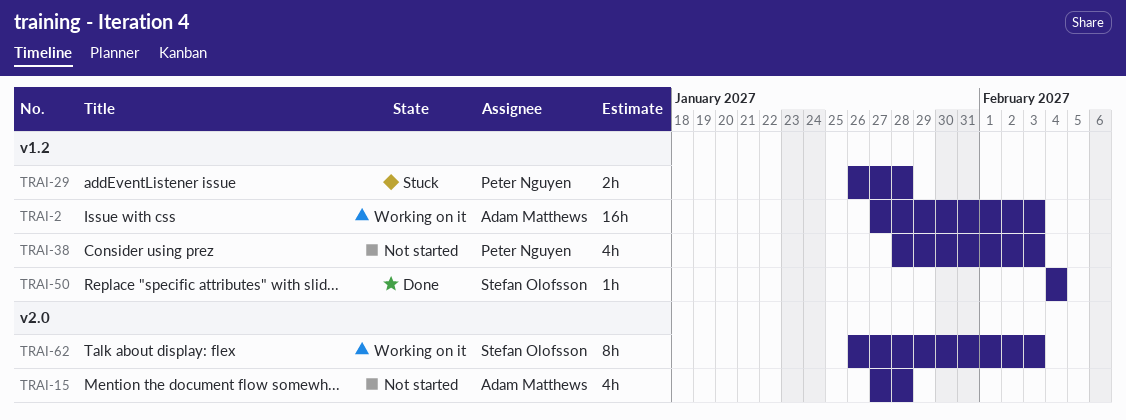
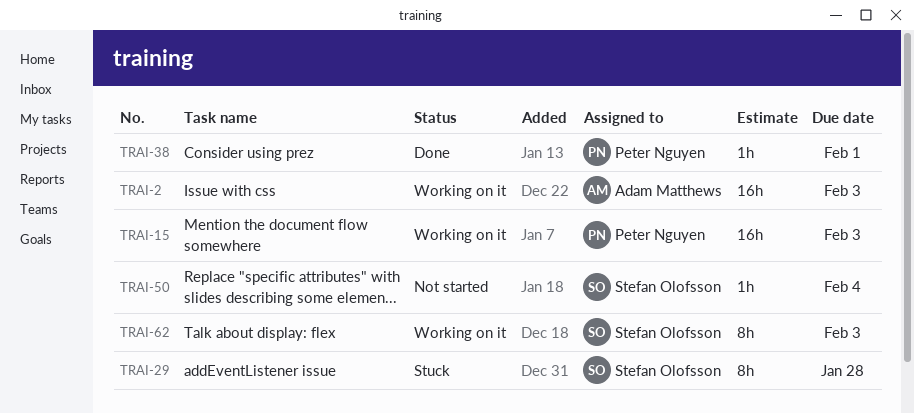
TRAI-15, status: Not started -> Working on it
TRAI-15, owner: Adam Matthews -> Peter Nguyen
TRAI-15, estimate: 4h -> 16h
TRAI-15, due: Jan 28 -> Feb 3
TRAI-29, owner: Peter Nguyen -> Stefan Olofsson
TRAI-29, estimate: 2h -> 8h
TRAI-38, status: Not started -> Done
TRAI-38, estimate: 4h -> 1h
TRAI-38, due: Feb 3 -> Feb 1
TRAI-50, status: Done -> Not started

